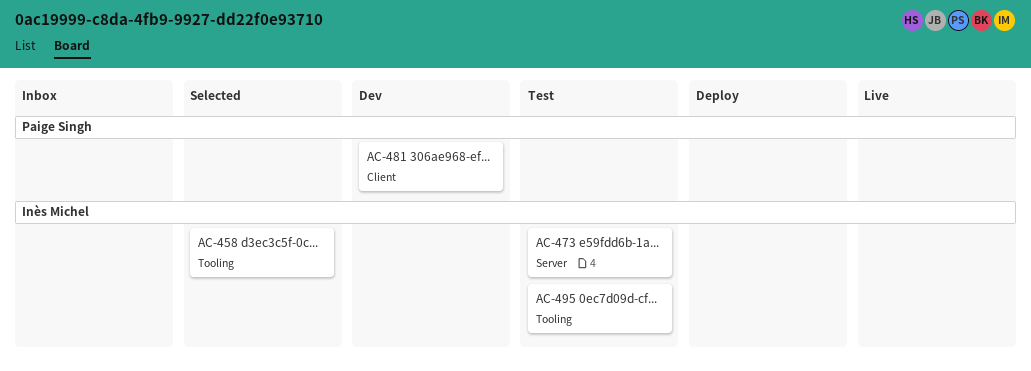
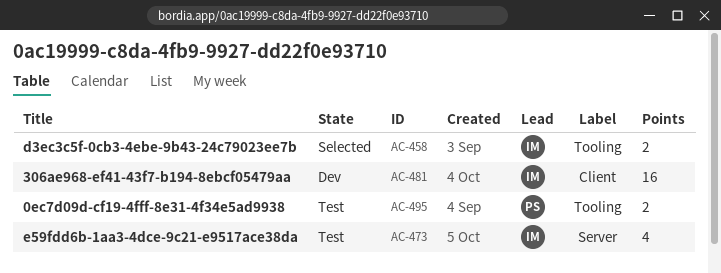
AC-481, owner: Paige Singh -> Inès Michel
AC-495, owner: Inès Michel -> Paige Singh

